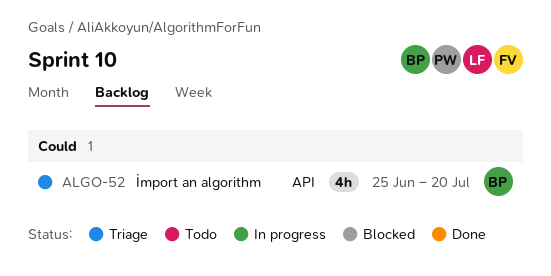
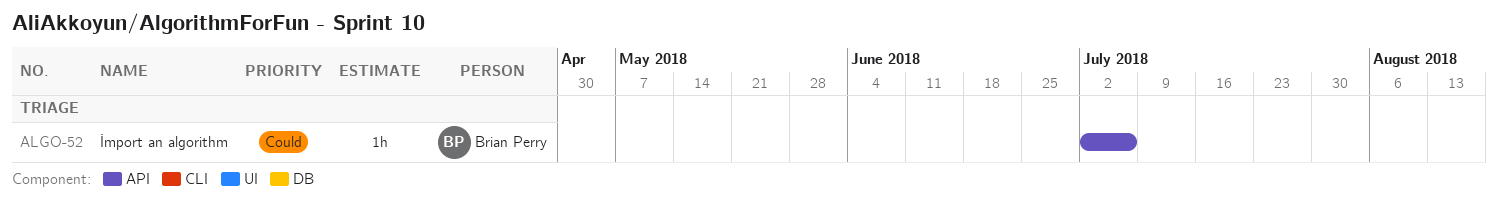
ALGO-52, estimate: 4h -> 1h
ALGO-52, start: Jun 25 -> Jul 2
ALGO-52, due: Jul 20 -> Jul 6

